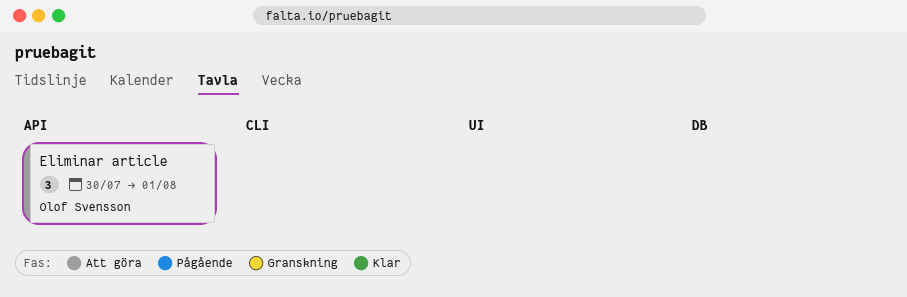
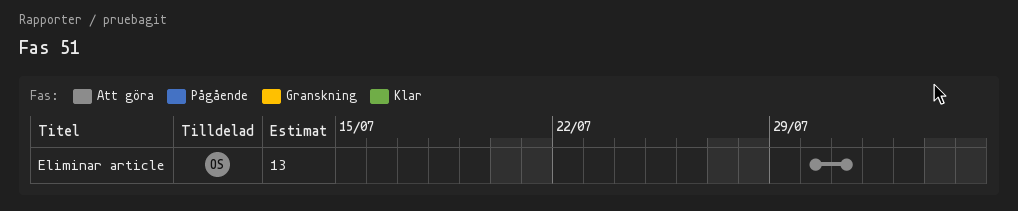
Eliminar article, estimate: 3 -> 13
Eliminar article, due: Aug 1 -> Jul 31

